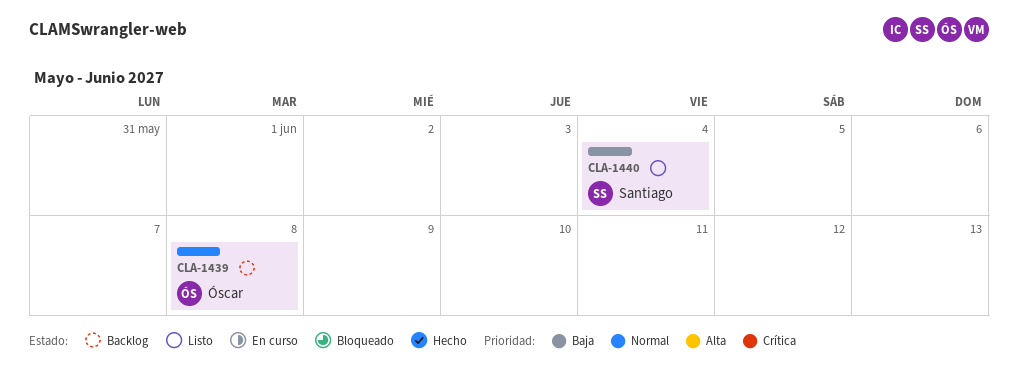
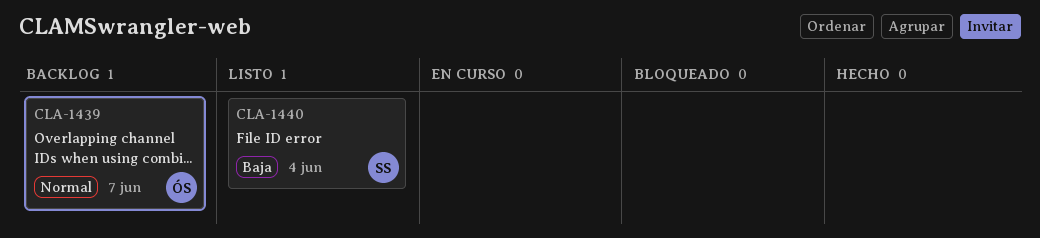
CLA-1439, due: Jun 8 -> Jun 7

